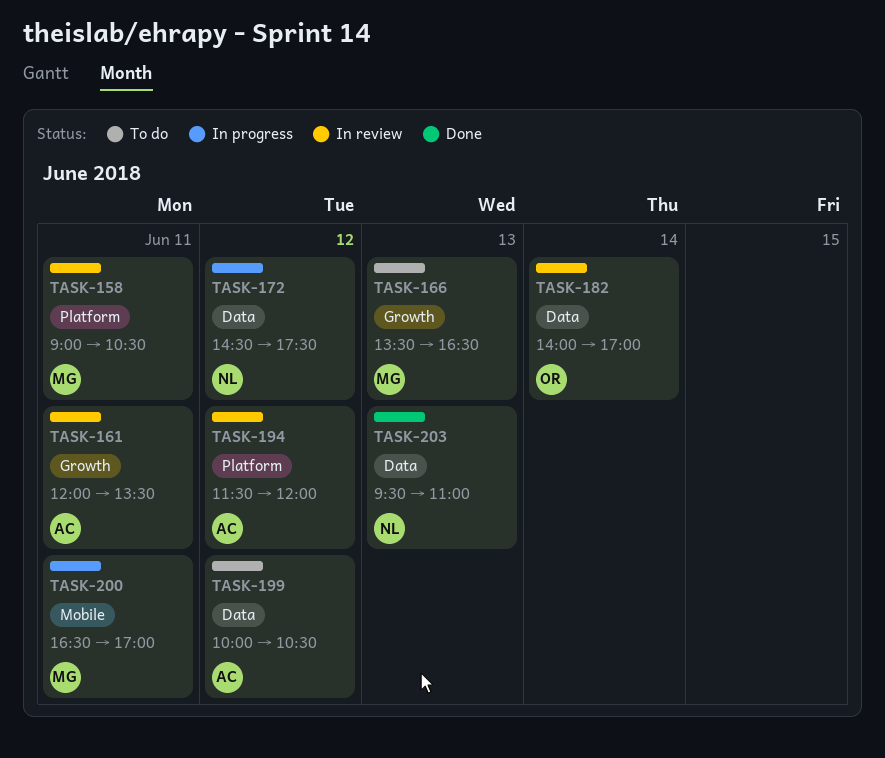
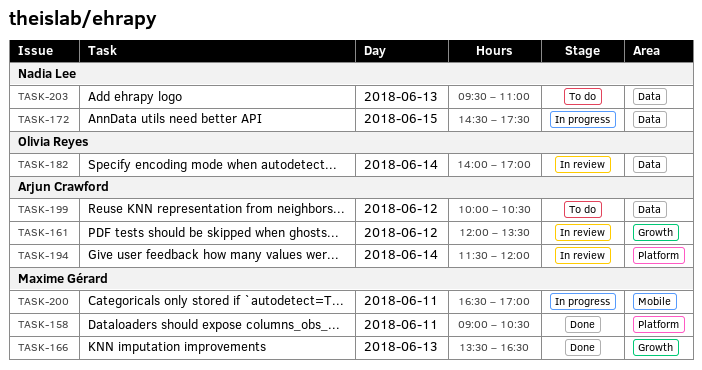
TASK-158, status: In review -> Done
TASK-161, day: Jun 11 -> Jun 12
TASK-166, status: To do -> Done
TASK-172, day: Jun 12 -> Jun 15
TASK-194, day: Jun 12 -> Jun 14
TASK-203, status: Done -> To do

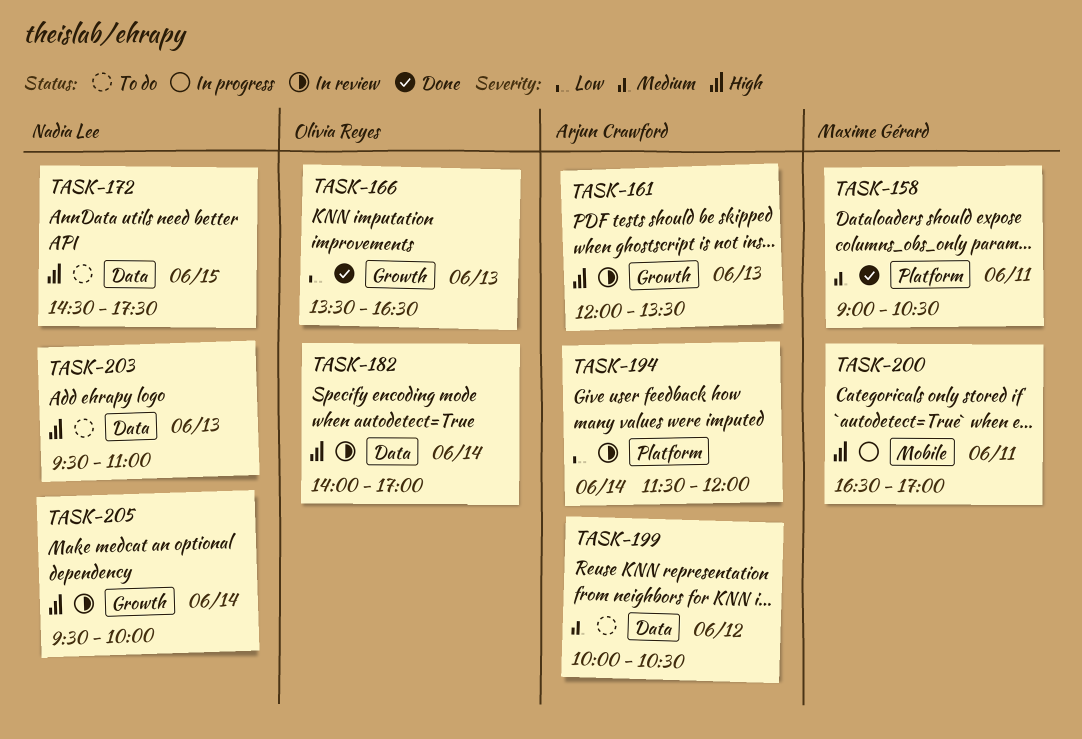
TASK-161, day: Jun 12 -> Jun 13
TASK-166, owner: Maxime Gérard -> Olivia Reyes
TASK-172, status: In progress -> To do
TASK-205: none -> present

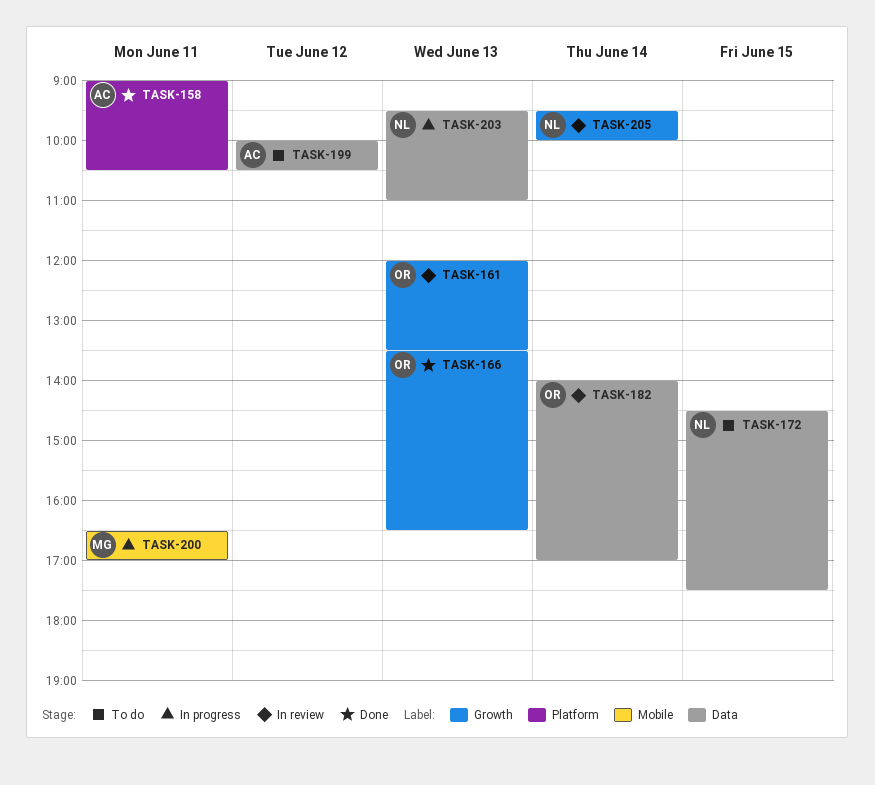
TASK-158, owner: Maxime Gérard -> Arjun Crawford
TASK-161, owner: Arjun Crawford -> Olivia Reyes
TASK-194: present -> none
TASK-203, status: To do -> In progress

